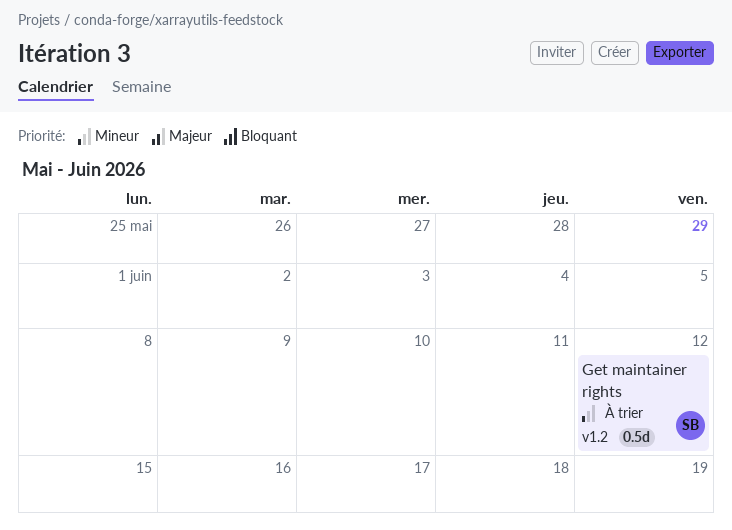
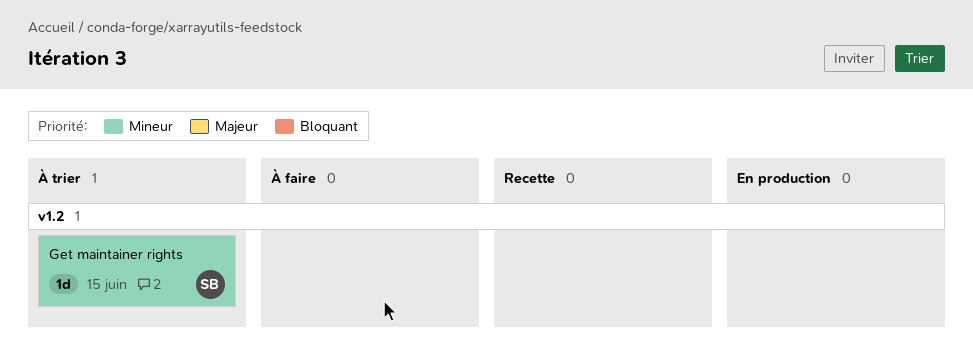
Get maintainer rights, estimate: 0.5d -> 1d
Get maintainer rights, due: Jun 12 -> Jun 15

